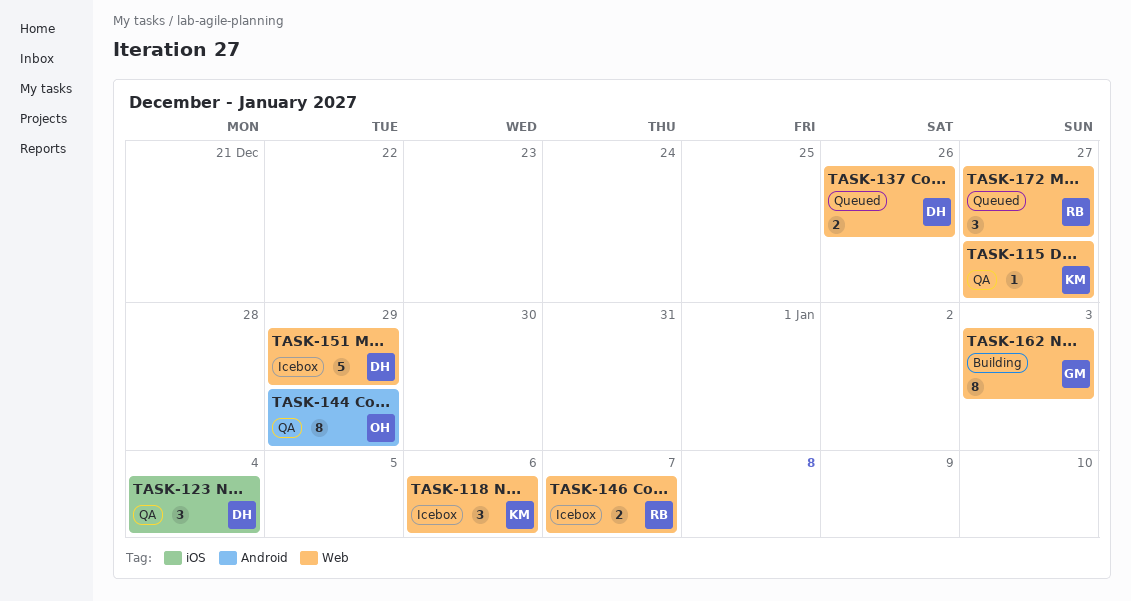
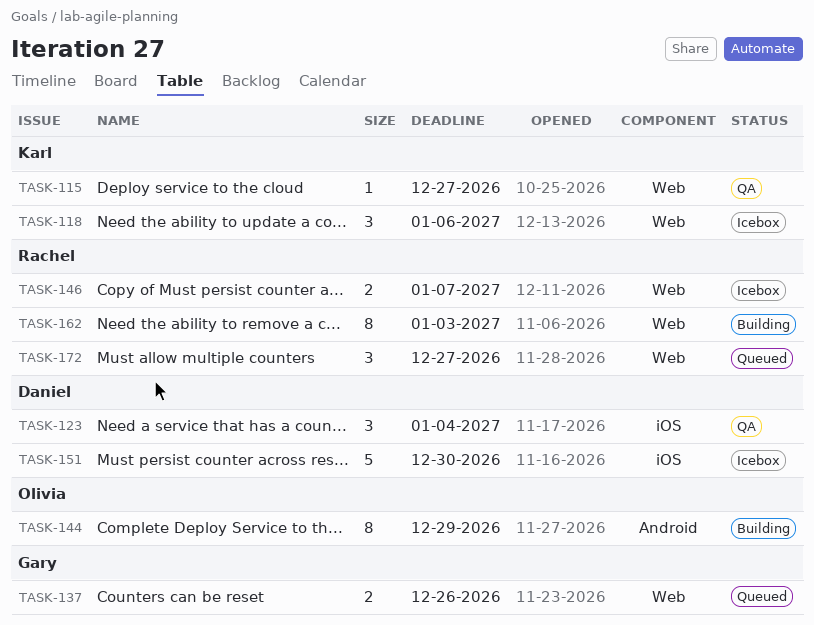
TASK-137, owner: Daniel -> Gary
TASK-144, status: QA -> Building
TASK-151, label: Web -> iOS
TASK-151, due: Dec 29 -> Dec 30
TASK-162, owner: Gary -> Rachel

